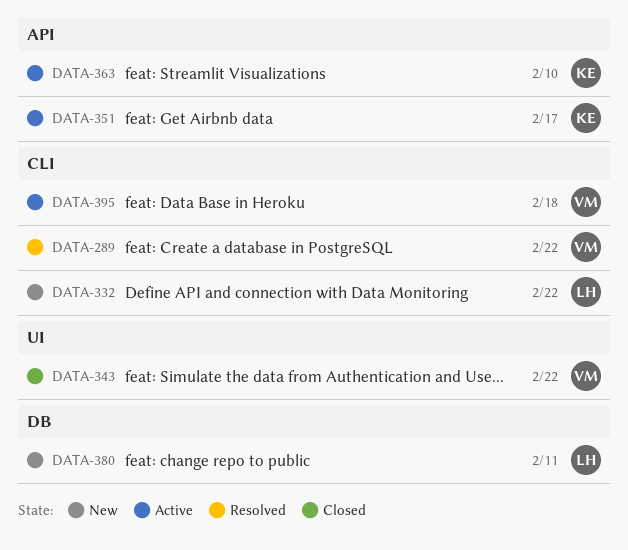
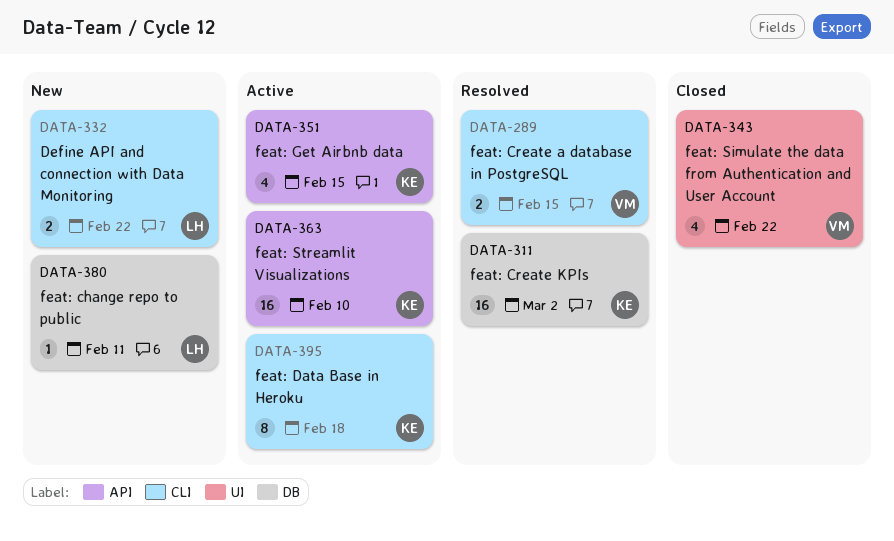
DATA-289, due: Feb 22 -> Feb 15
DATA-311: none -> present
DATA-351, due: Feb 17 -> Feb 15
DATA-395, owner: VM -> KE

